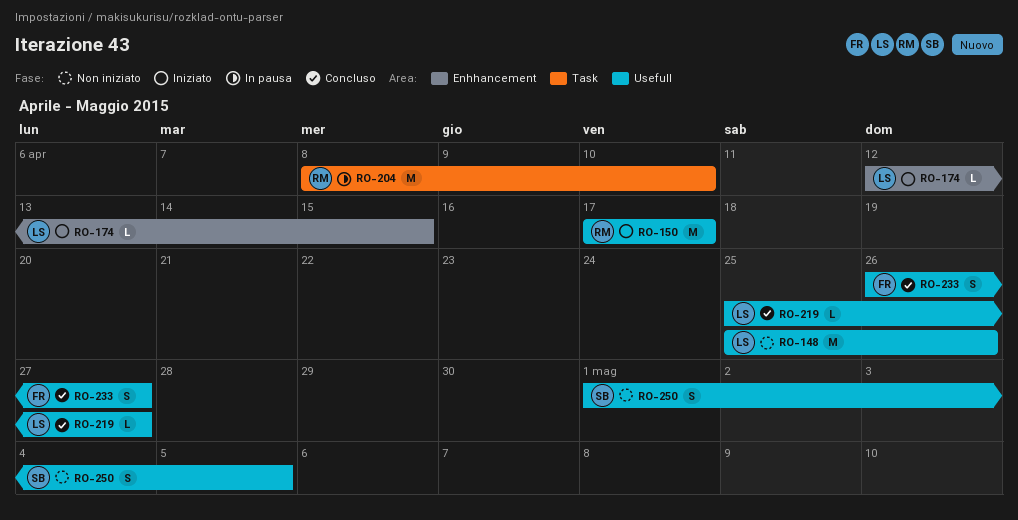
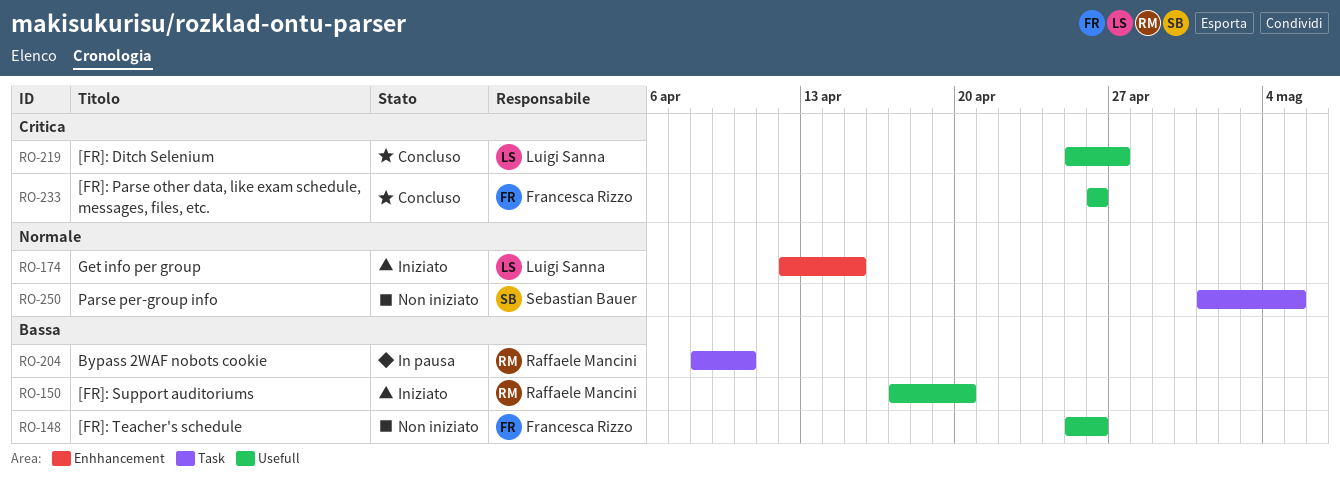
RO-148, owner: Luigi Sanna -> Francesca Rizzo
RO-150, due: Apr 17 -> Apr 20
RO-233, due: Apr 27 -> Apr 26
RO-250, label: Usefull -> Task

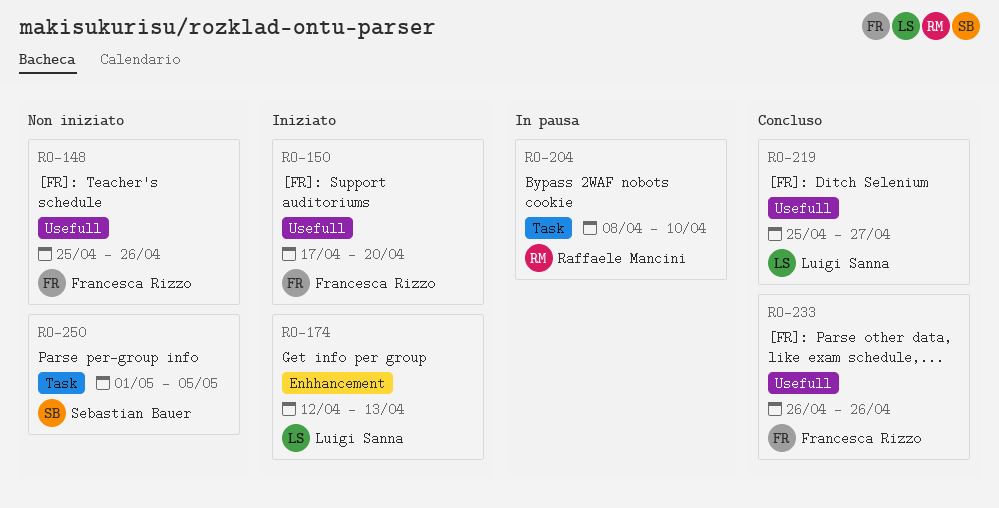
RO-150, owner: Raffaele Mancini -> Francesca Rizzo
RO-174, due: Apr 15 -> Apr 13

